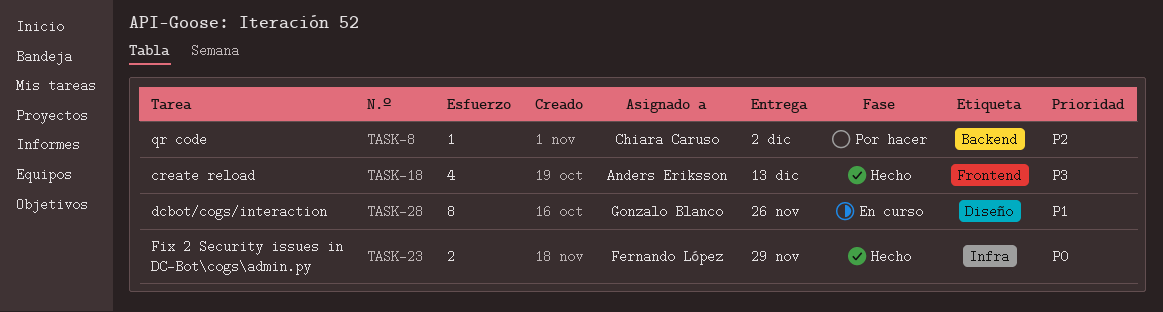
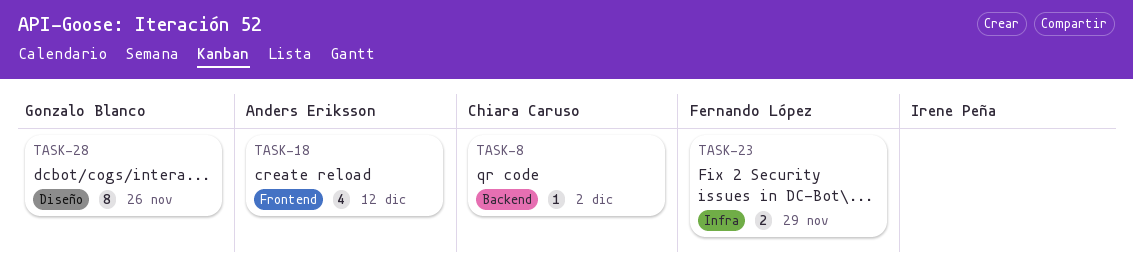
TASK-18, due: Dec 13 -> Dec 12

